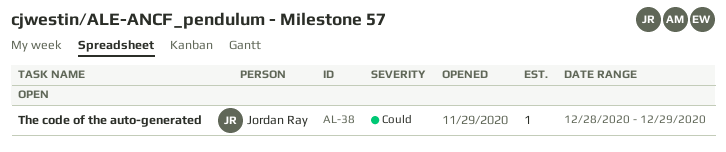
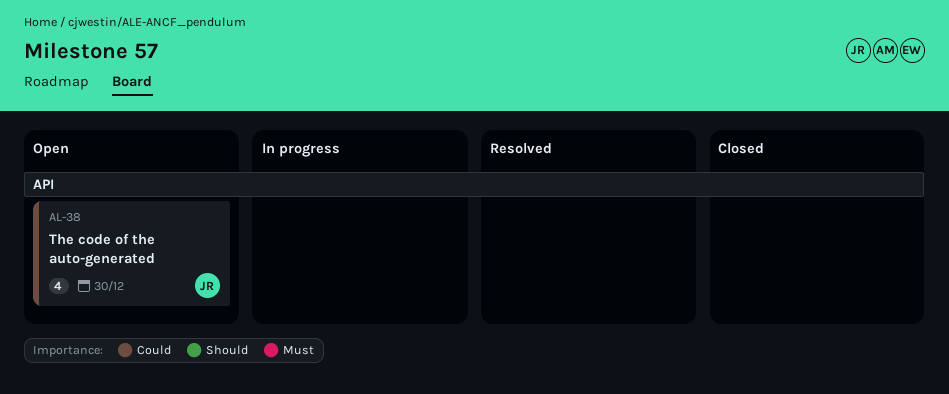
AL-38, estimate: 1 -> 4
AL-38, due: Dec 29 -> Dec 30

